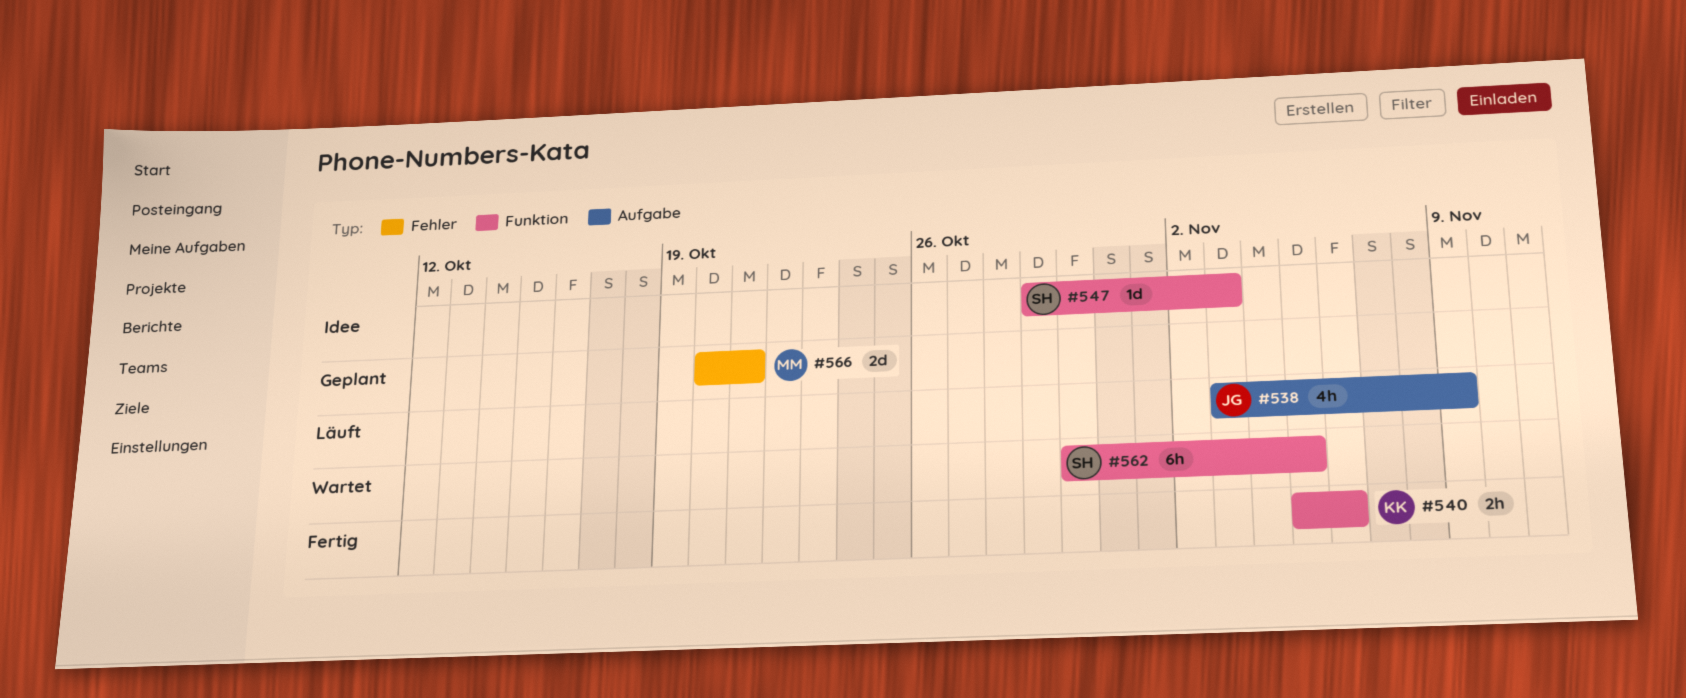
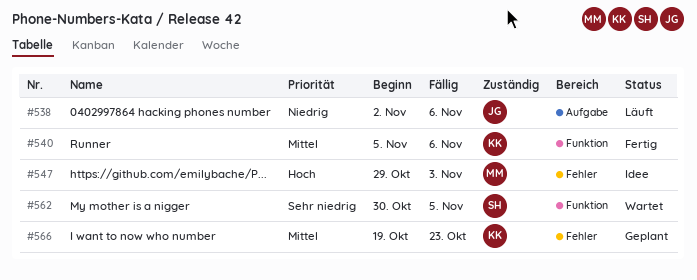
#538, start: Nov 3 -> Nov 2
#538, due: Nov 9 -> Nov 6
#547, owner: SH -> MM
#547, label: Funktion -> Fehler
#566, owner: MM -> KK
#566, start: Oct 20 -> Oct 19
#566, due: Oct 21 -> Oct 23

